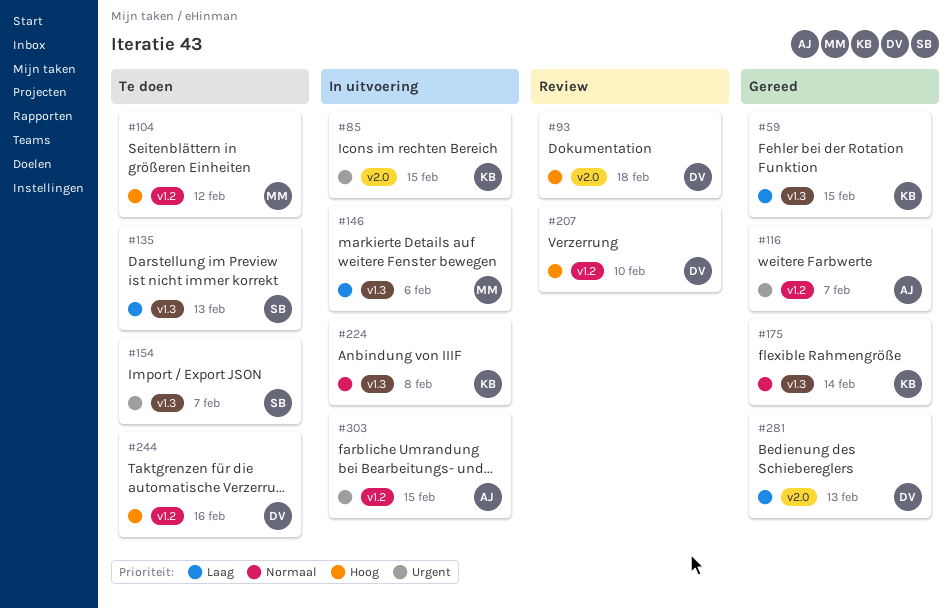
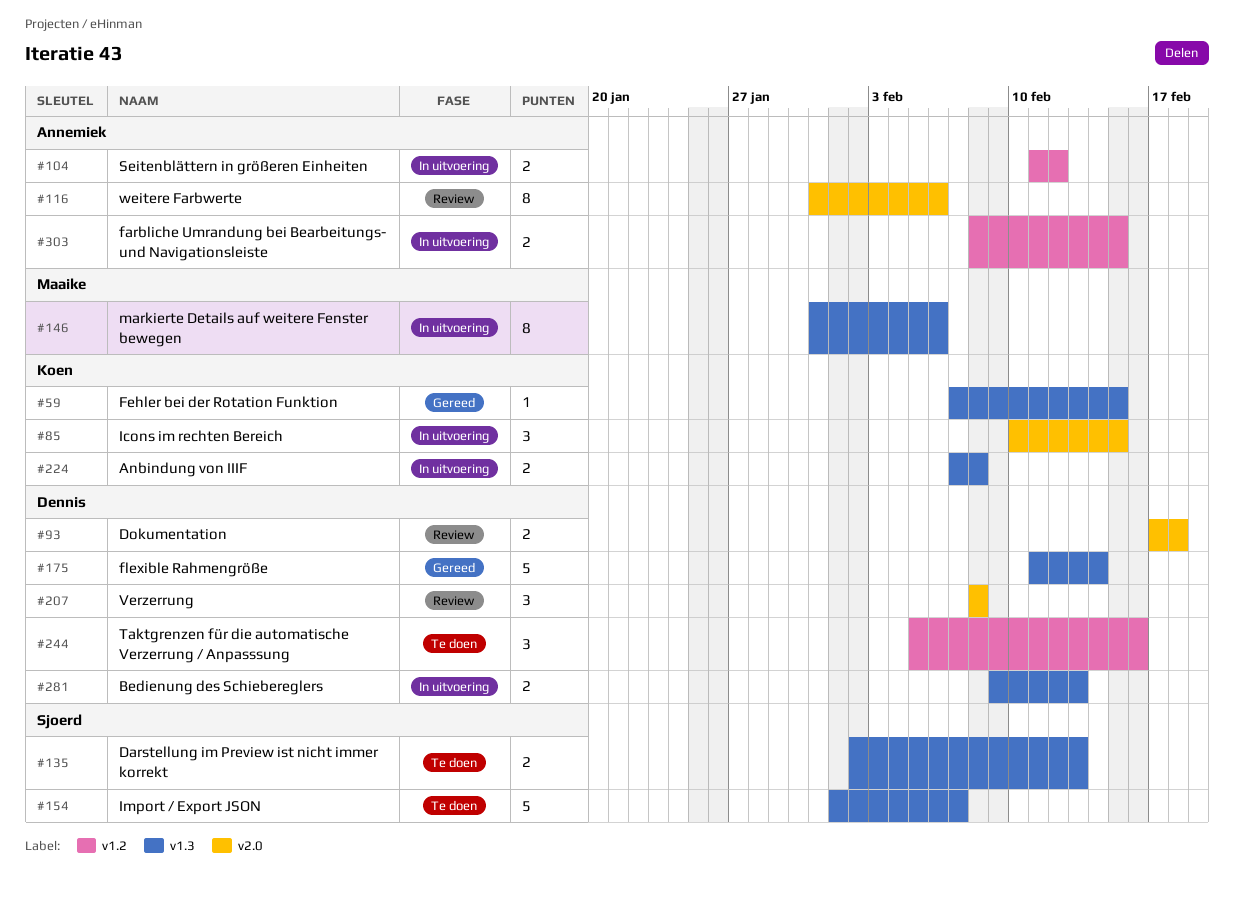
#104, status: Te doen -> In uitvoering
#104, owner: Maaike -> Annemiek
#116, status: Gereed -> Review
#116, label: v1.2 -> v2.0
#116, due: Feb 7 -> Feb 6
#175, owner: Koen -> Dennis
#207, label: v1.2 -> v2.0
#207, due: Feb 10 -> Feb 8
#281, status: Gereed -> In uitvoering
#281, label: v2.0 -> v1.3

